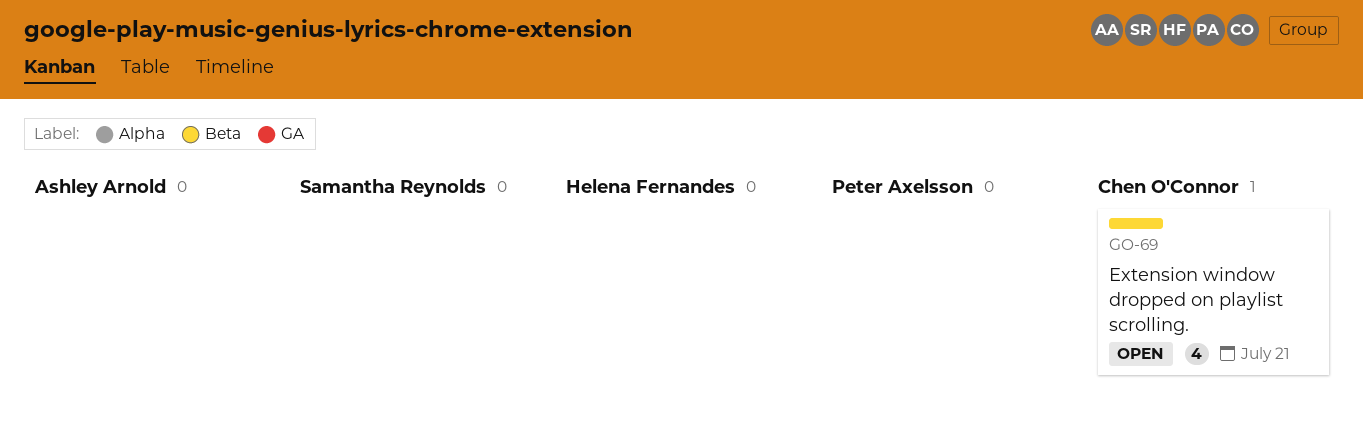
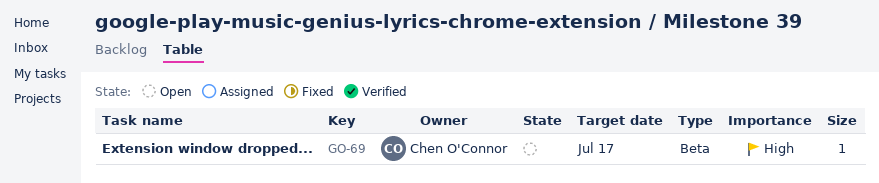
GO-69, estimate: 4 -> 1
GO-69, due: Jul 21 -> Jul 17

